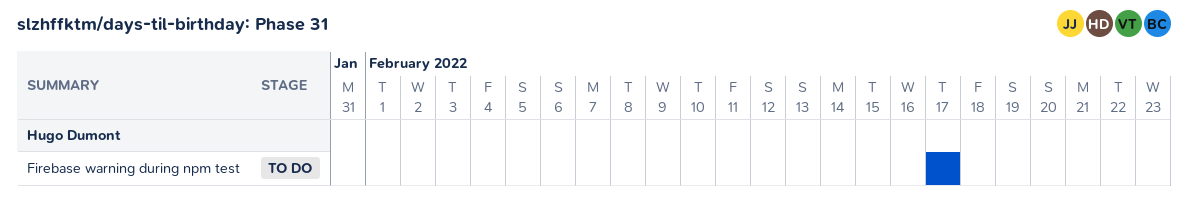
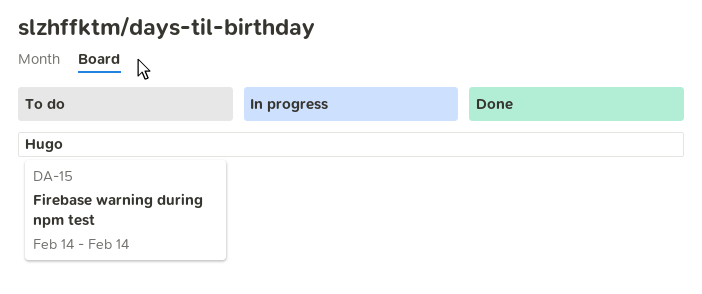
Firebase warning during npm test, start: Feb 17 -> Feb 14
Firebase warning during npm test, due: Feb 17 -> Feb 14

